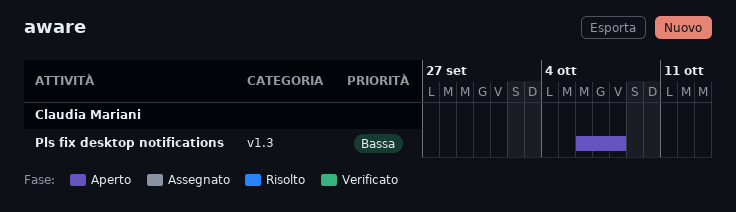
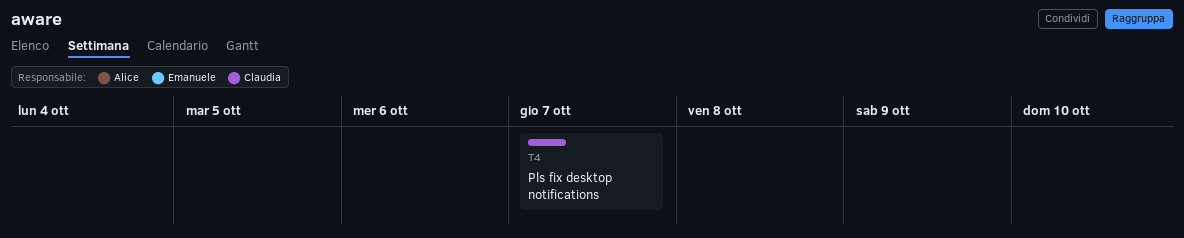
Pls fix desktop notifications, due: Oct 8 -> Oct 7

